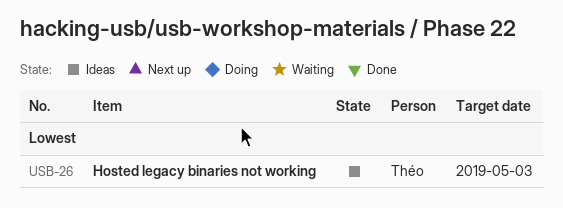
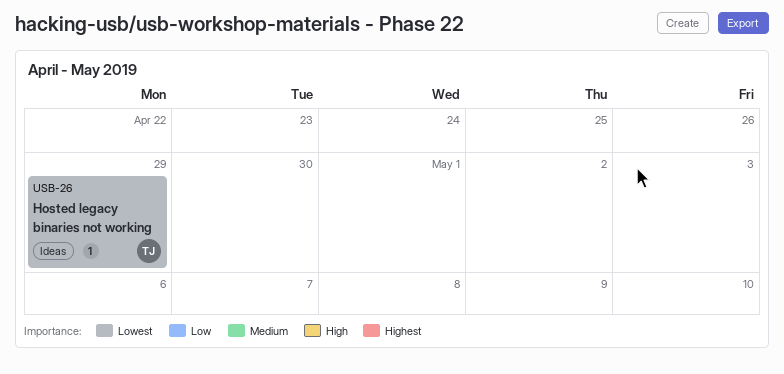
USB-26, due: May 3 -> Apr 29

